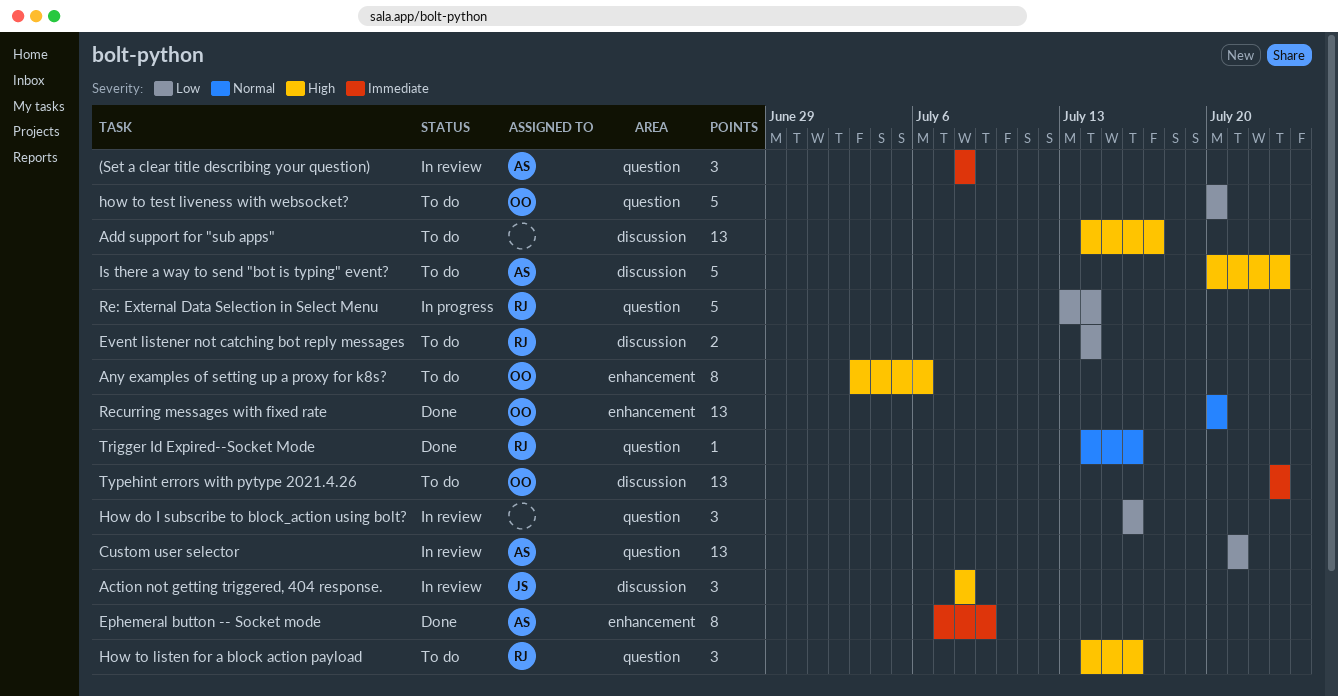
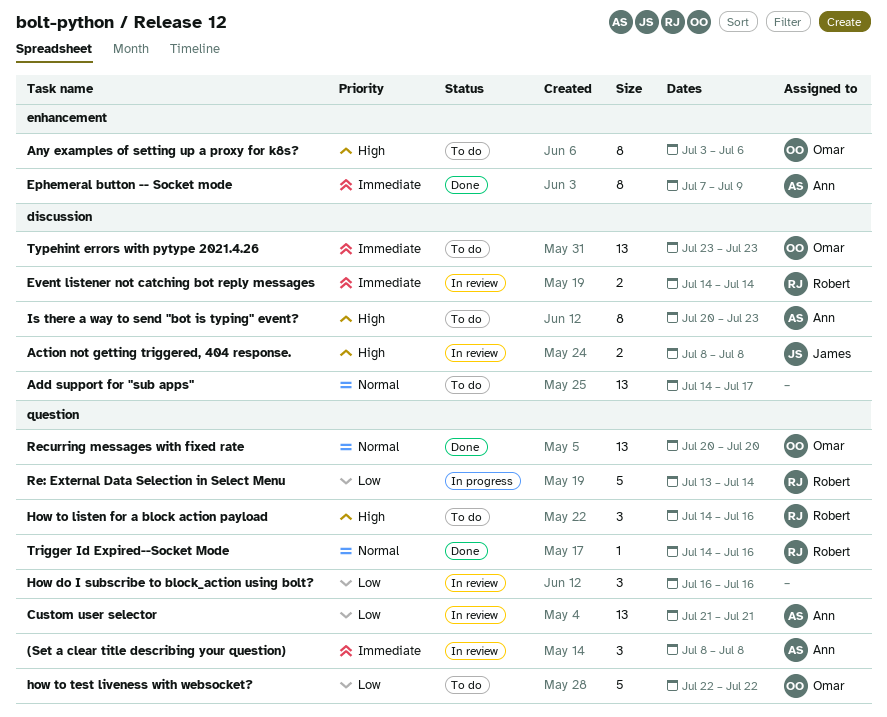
Action not getting triggered, 404 response., estimate: 3 -> 2
Add support for "sub apps", priority: High -> Normal
Event listener not catching bot reply messages, status: To do -> In review
Event listener not catching bot reply messages, priority: Low -> Immediate
how to test liveness with websocket?, start: Jul 20 -> Jul 22
how to test liveness with websocket?, due: Jul 20 -> Jul 22
Is there a way to send "bot is typing" event?, estimate: 5 -> 8
Recurring messages with fixed rate, label: enhancement -> question

